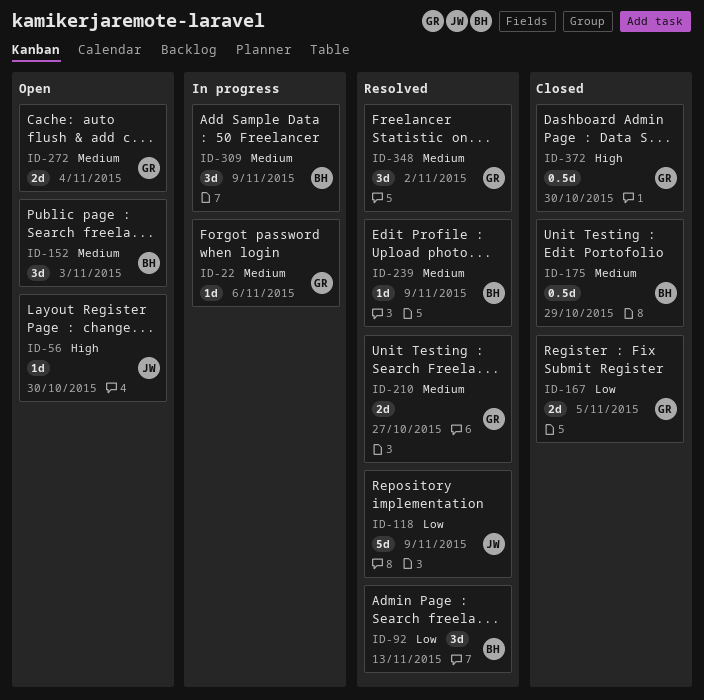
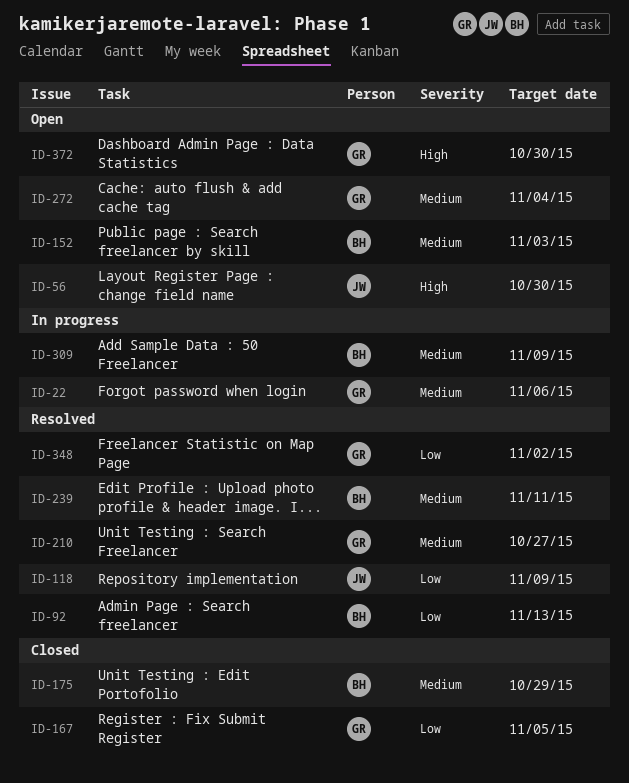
ID-239, due: Nov 9 -> Nov 11
ID-348, priority: Medium -> Low
ID-372, status: Closed -> Open

